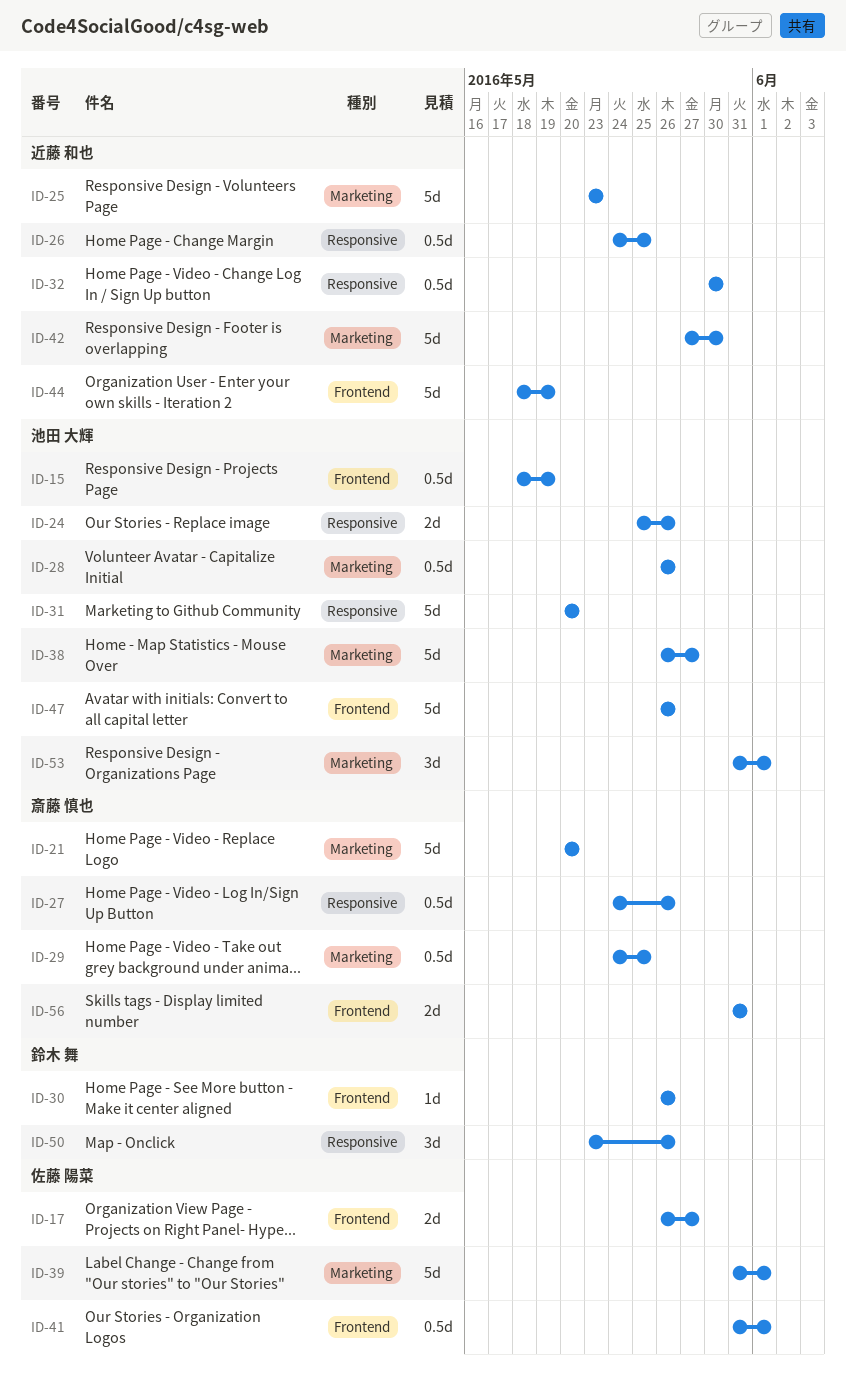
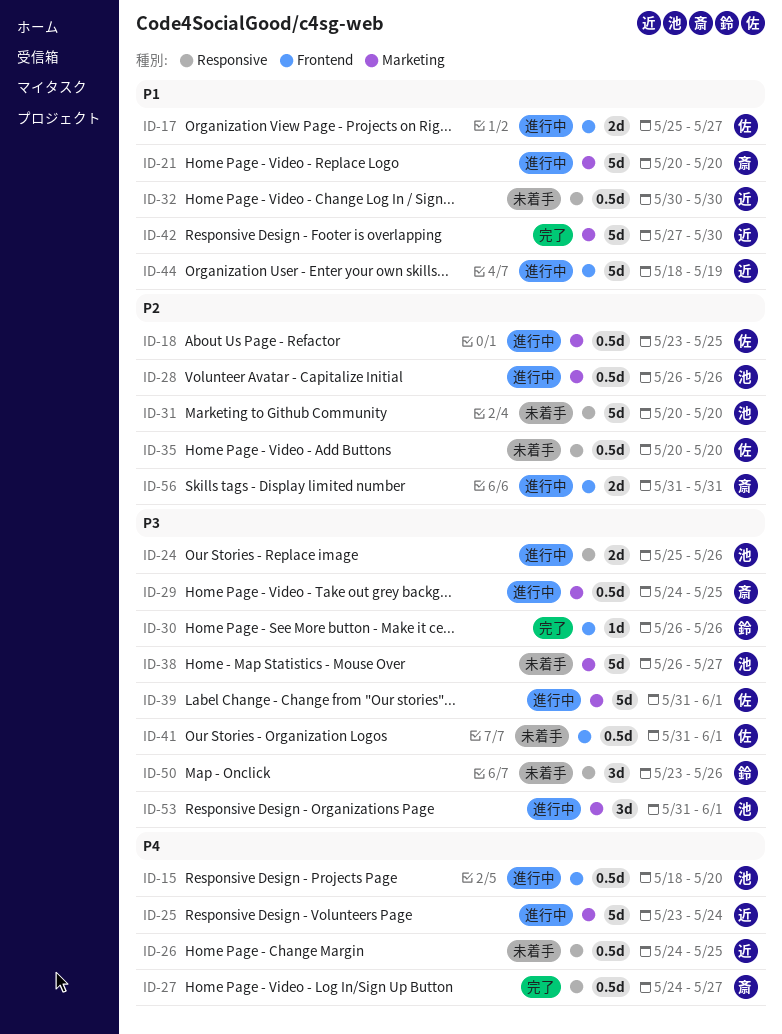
ID-15, due: May 19 -> May 20
ID-17, start: May 26 -> May 25
ID-18: none -> present
ID-25, due: May 23 -> May 24
ID-27, due: May 26 -> May 27
ID-35: none -> present
ID-47: present -> none

